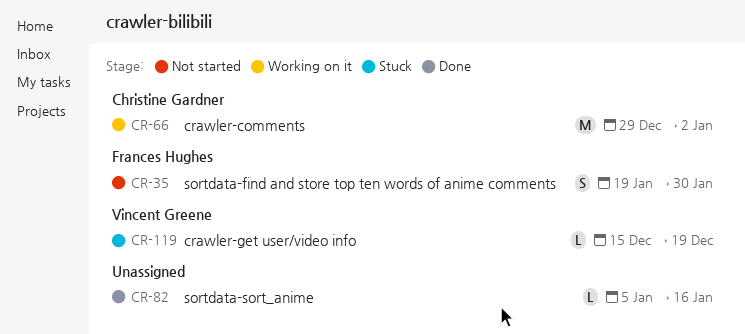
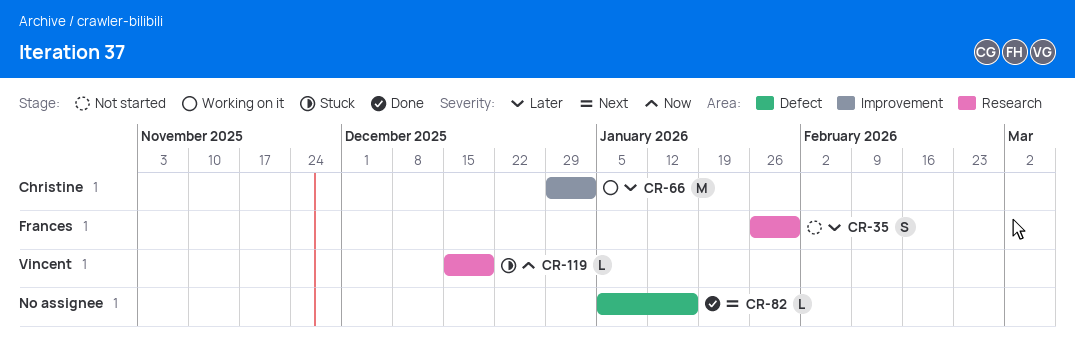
CR-35, start: Jan 19 -> Jan 26

